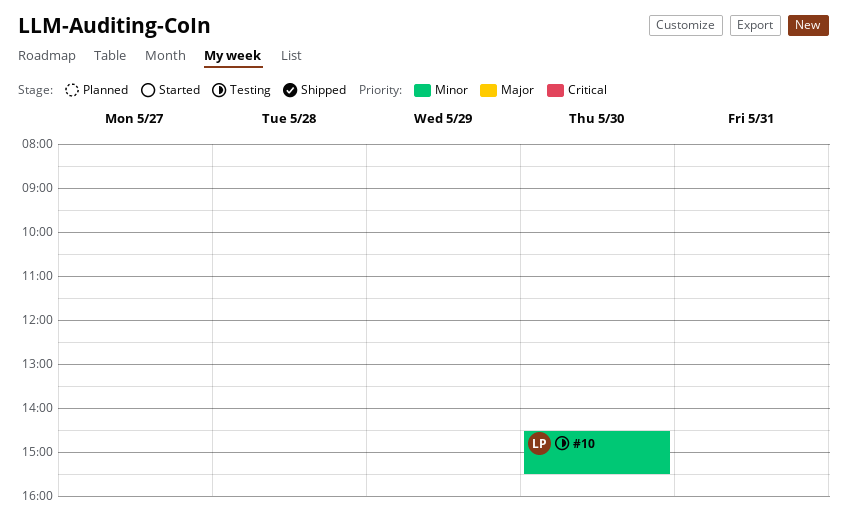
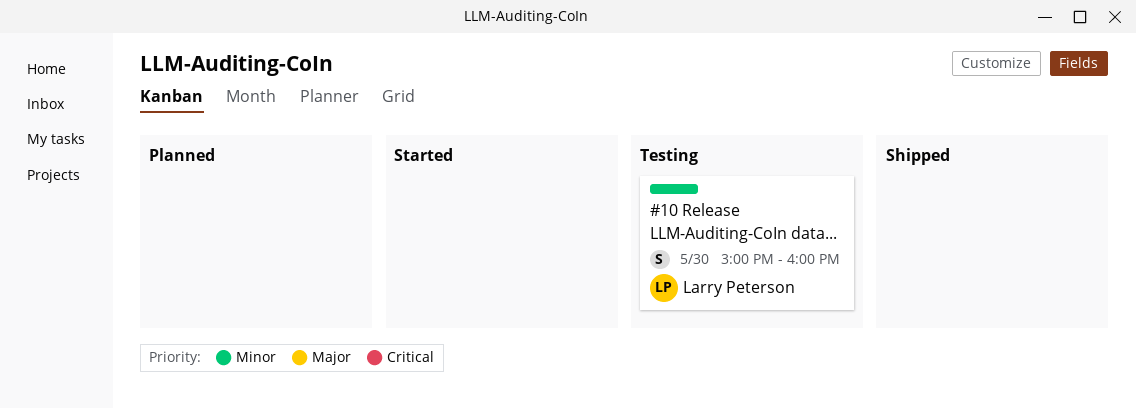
#10, begins: 14:30 -> 15:00
#10, ends: 15:30 -> 16:00

